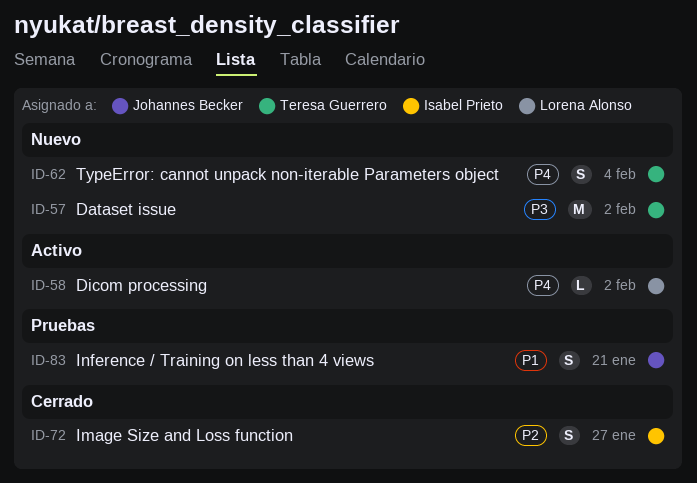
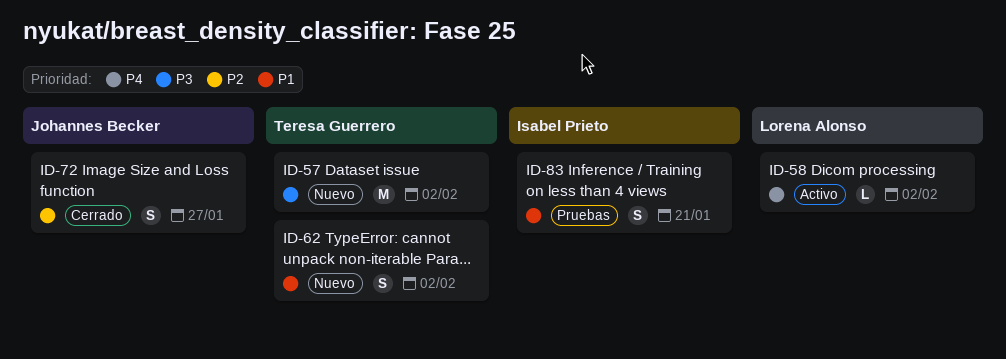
ID-62, priority: P4 -> P1
ID-62, due: Feb 4 -> Feb 2
ID-72, owner: Isabel Prieto -> Johannes Becker
ID-83, owner: Johannes Becker -> Isabel Prieto

